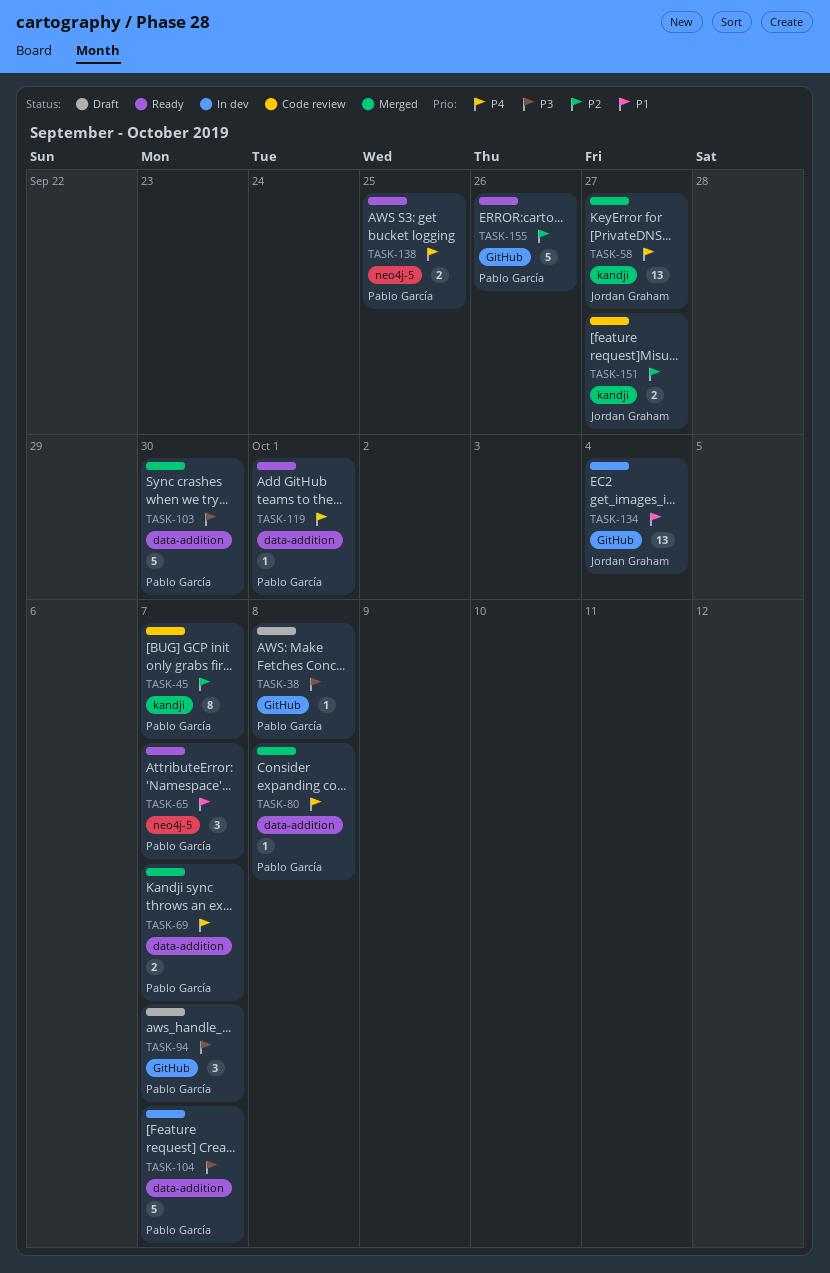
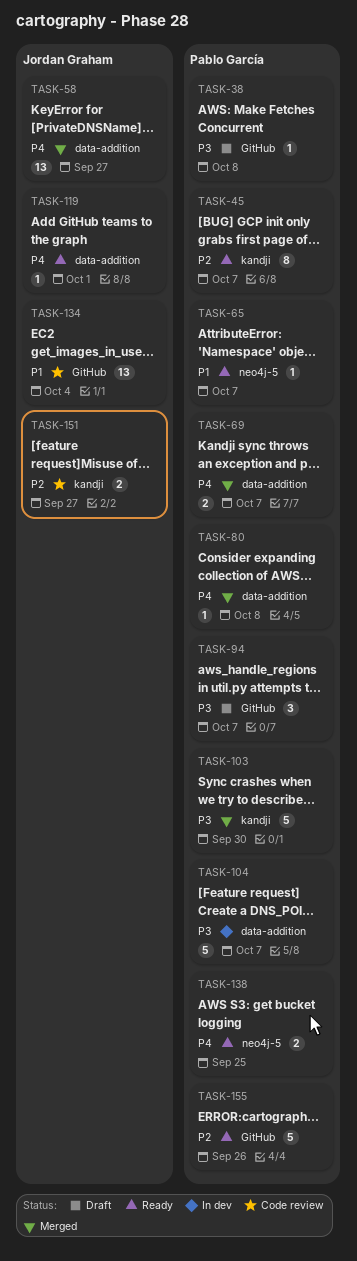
TASK-45, status: Code review -> Ready
TASK-58, label: kandji -> data-addition
TASK-65, estimate: 3 -> 1
TASK-103, label: data-addition -> kandji
TASK-119, owner: Pablo García -> Jordan Graham
TASK-134, status: In dev -> Code review

